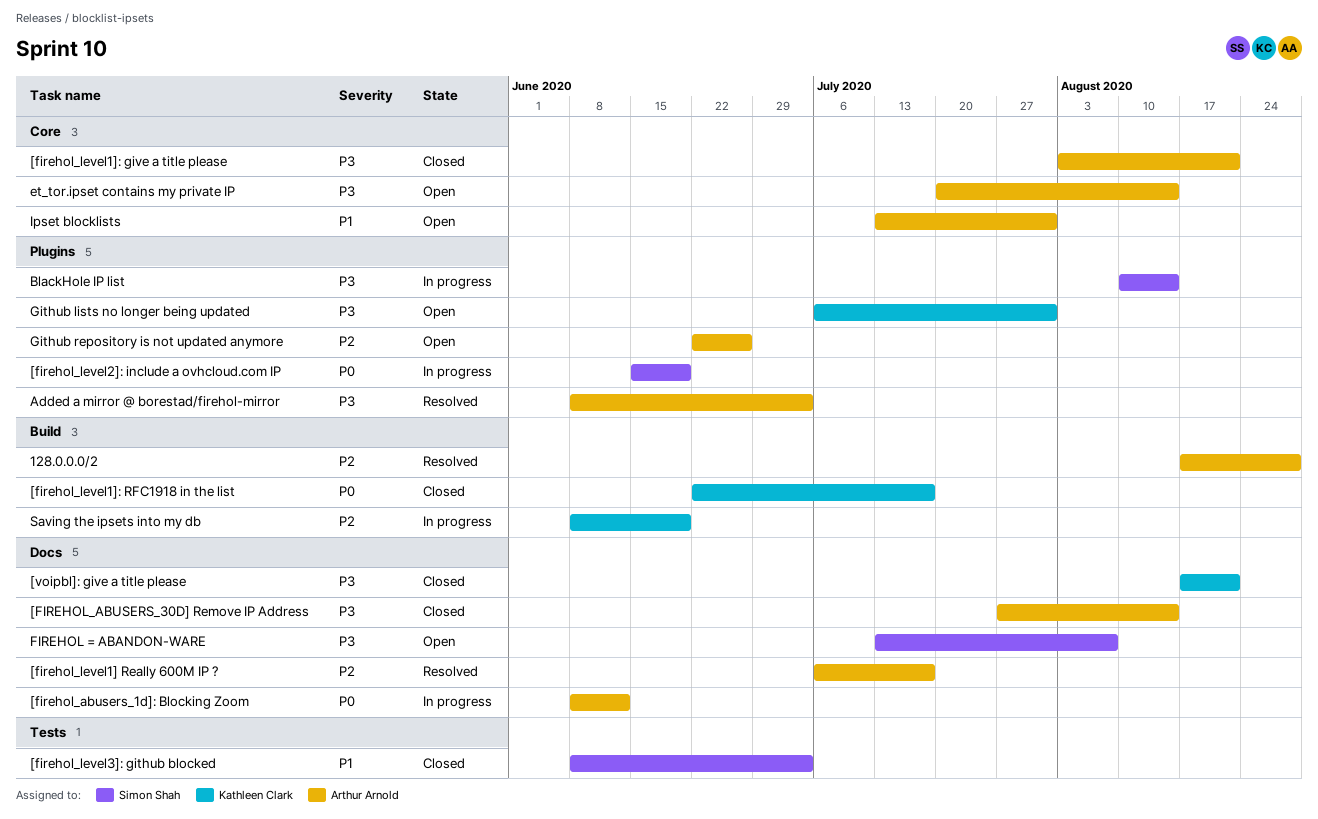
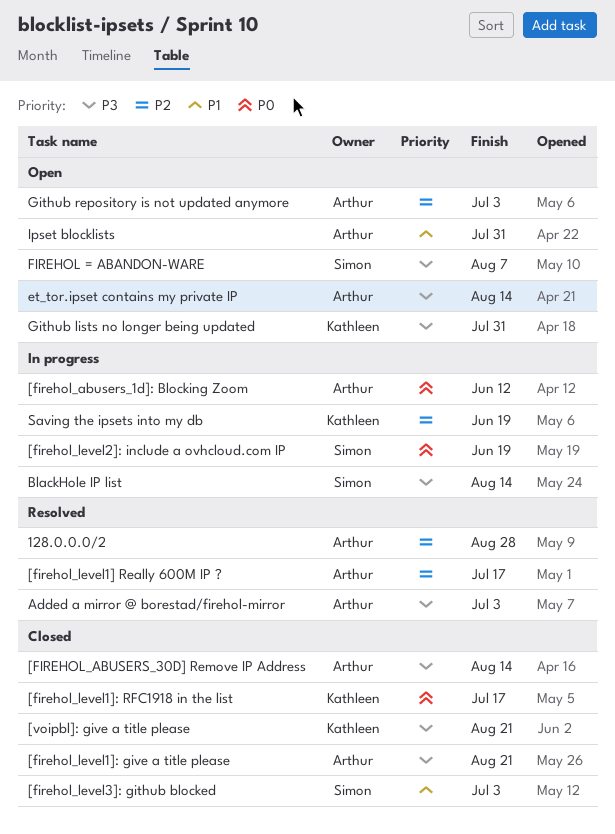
Github repository is not updated anymore, due: Jun 26 -> Jul 3

